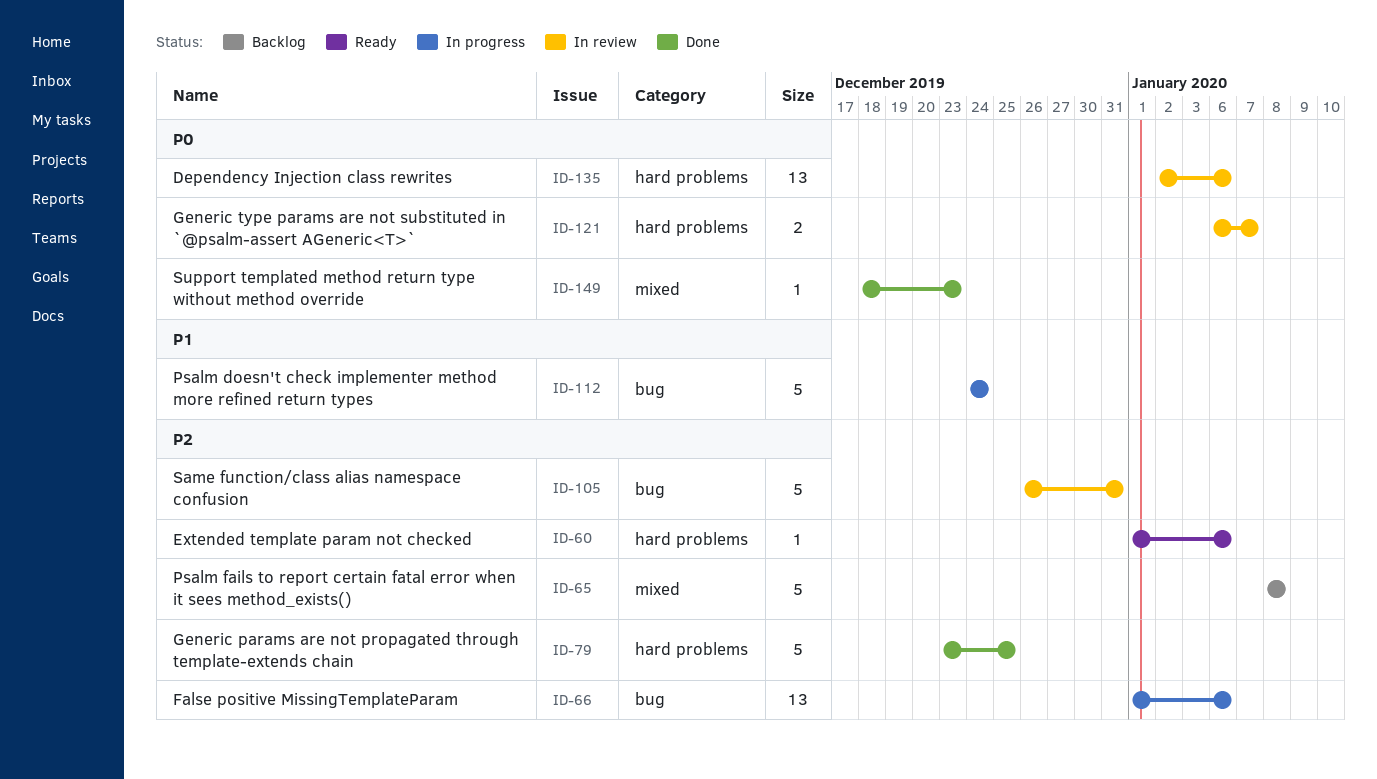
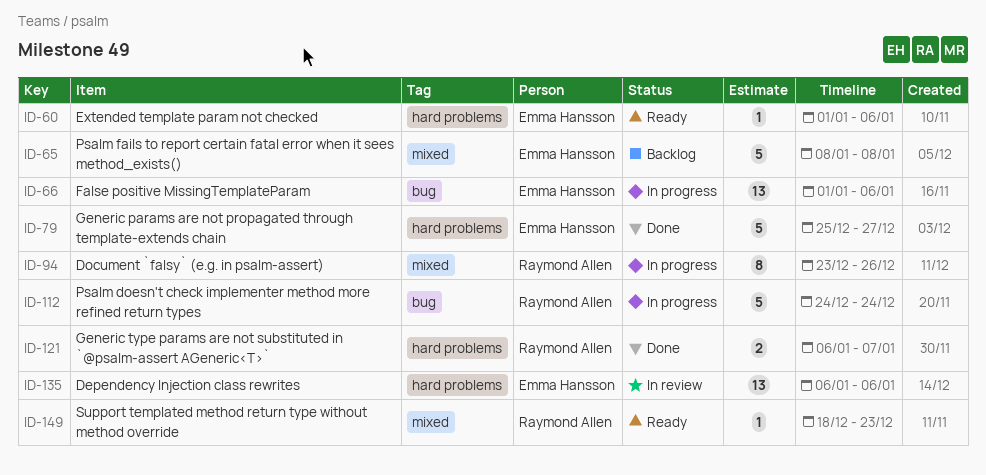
ID-79, start: Dec 23 -> Dec 25
ID-79, due: Dec 25 -> Dec 27
ID-94: none -> present
ID-105: present -> none
ID-121, status: In review -> Done
ID-135, start: Jan 2 -> Jan 6
ID-149, status: Done -> Ready

